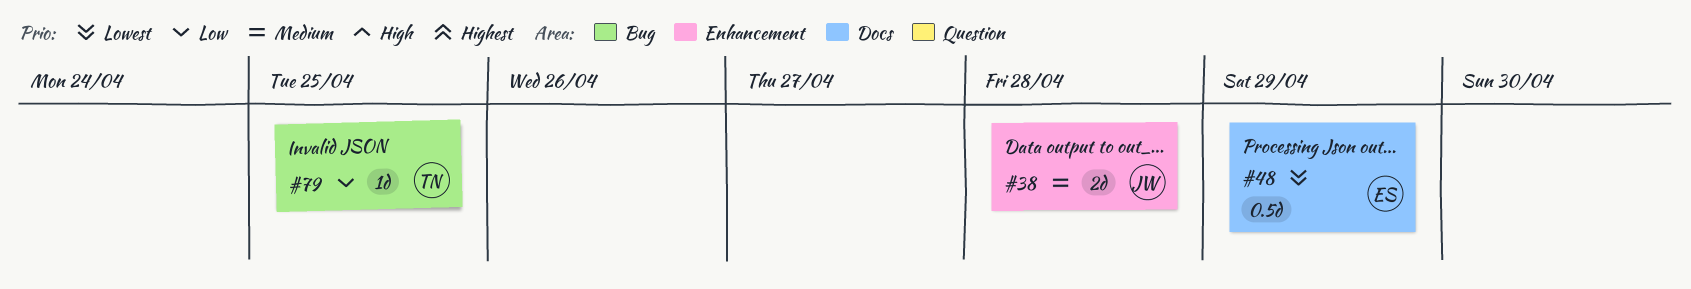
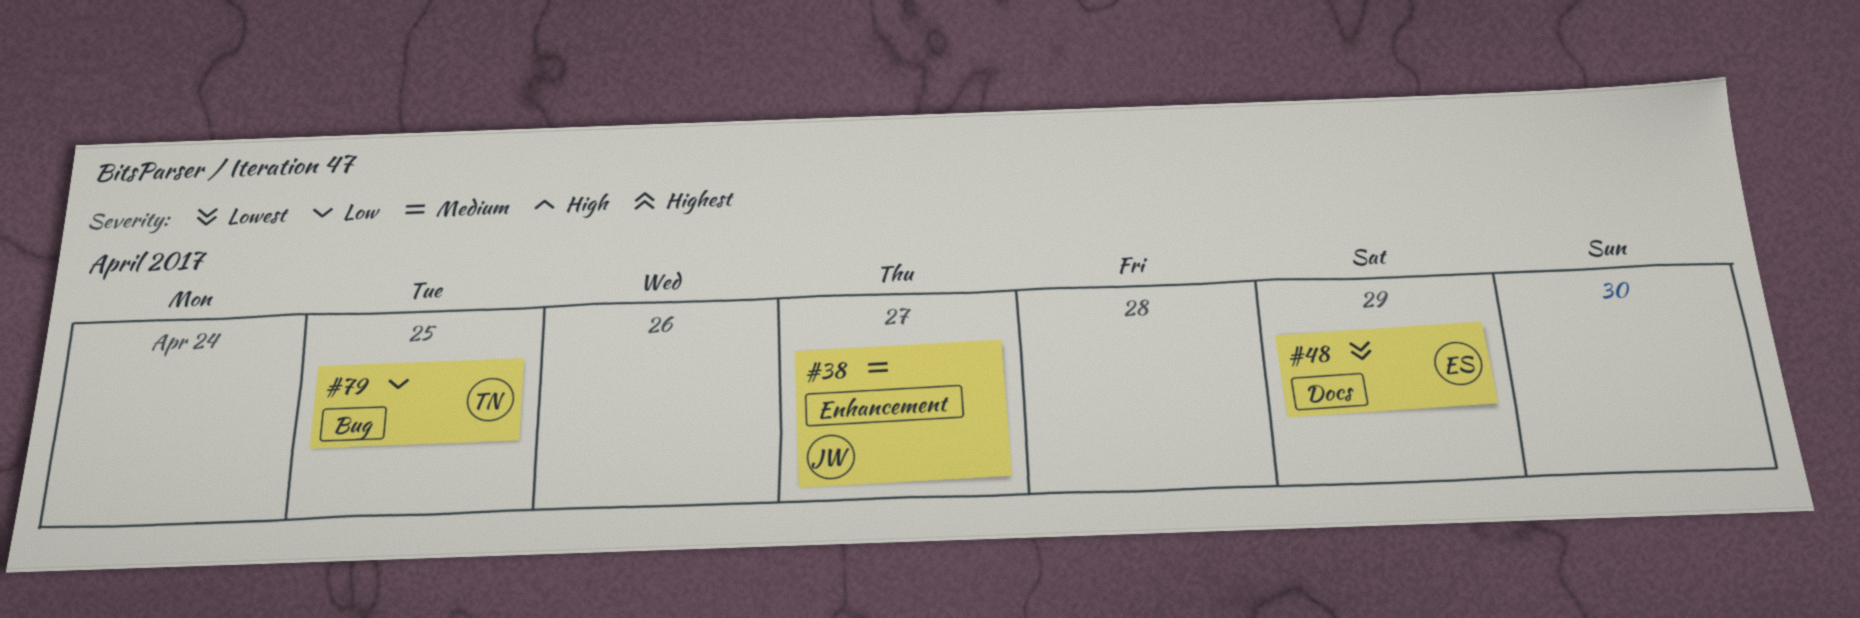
#38, due: Apr 28 -> Apr 27

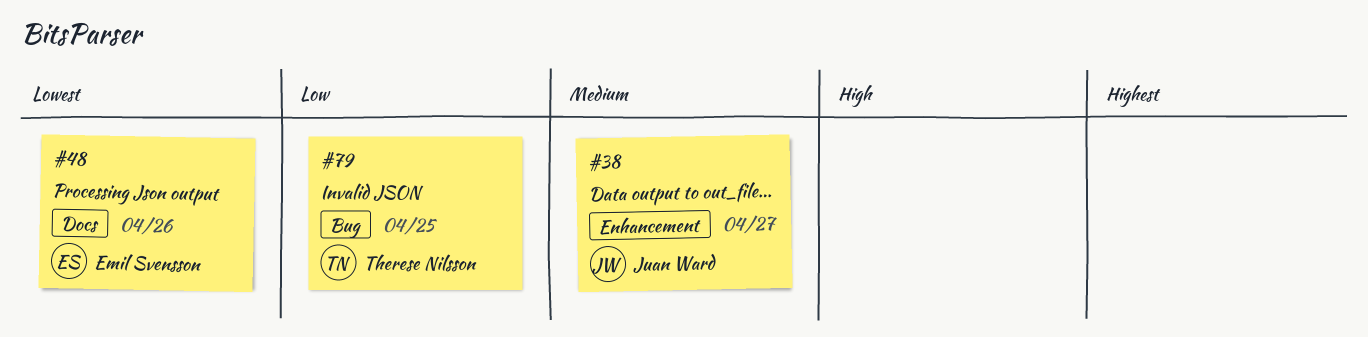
#48, due: Apr 29 -> Apr 26

